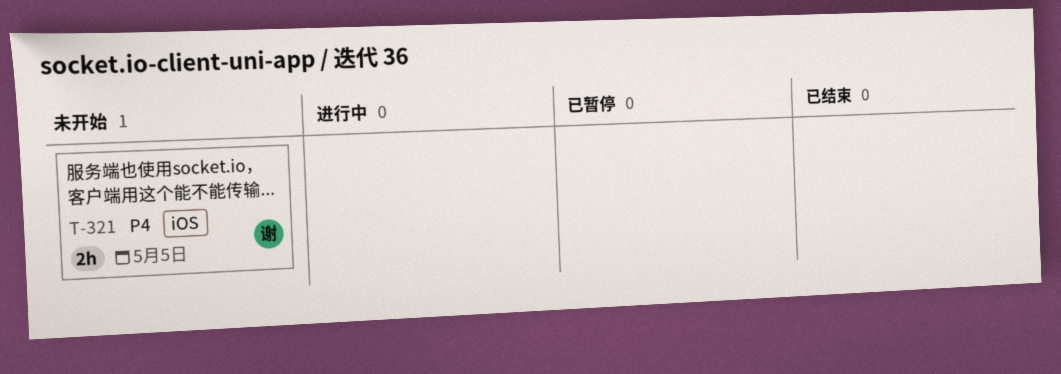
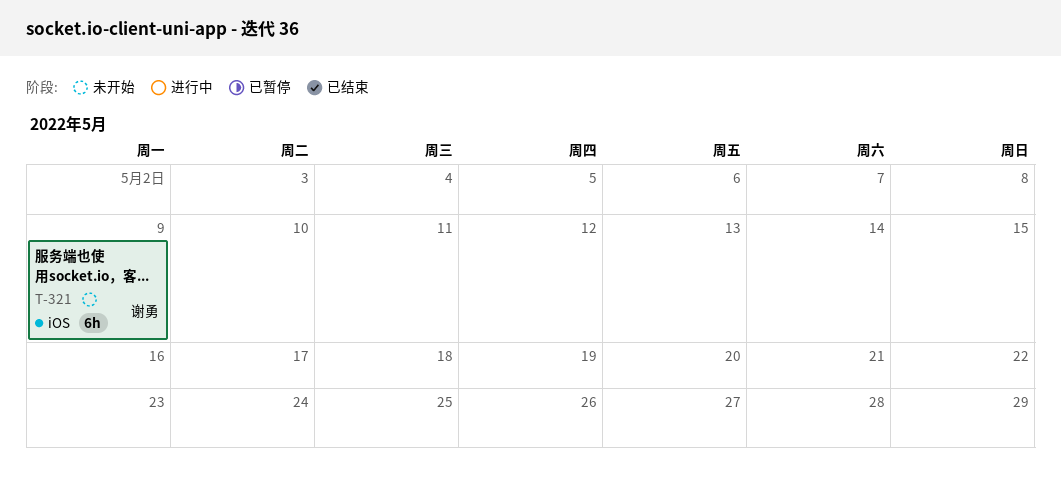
T-321, estimate: 2h -> 6h
T-321, due: May 5 -> May 9

